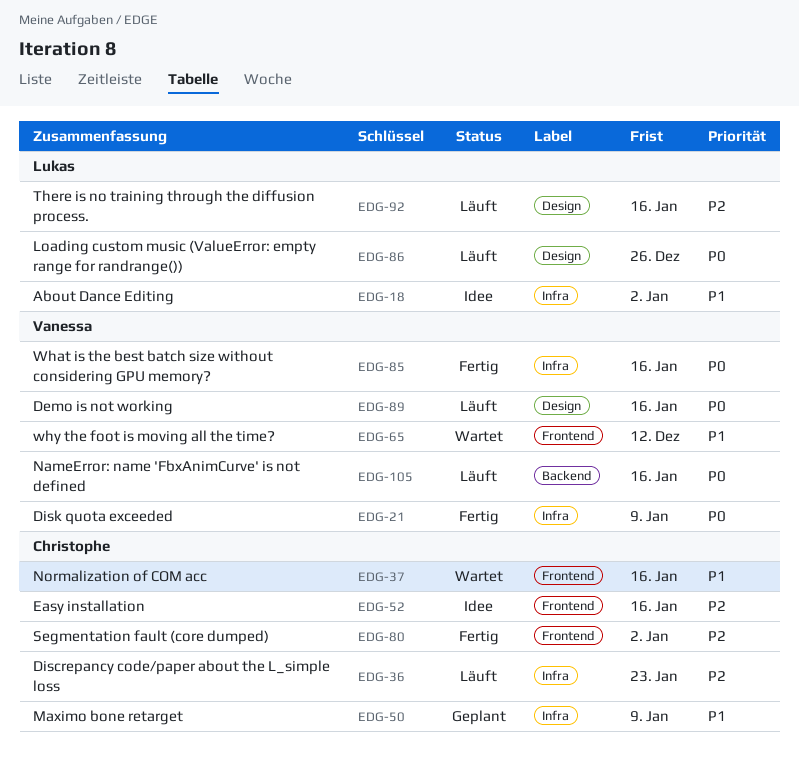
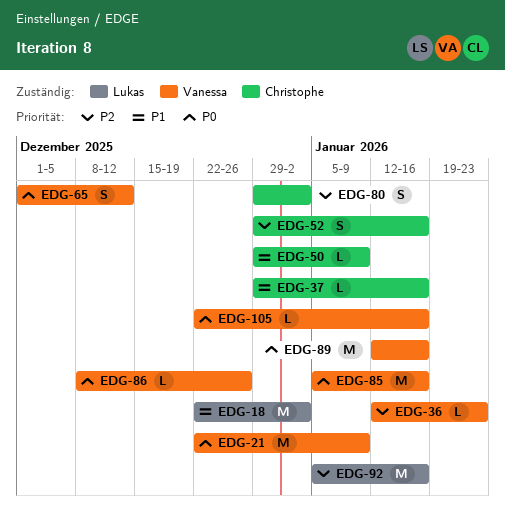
EDG-36, owner: Christophe -> Vanessa
EDG-65, priority: P1 -> P0
EDG-86, owner: Lukas -> Vanessa

